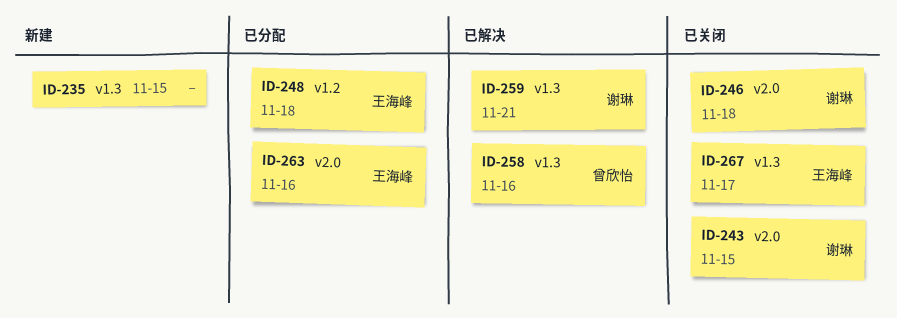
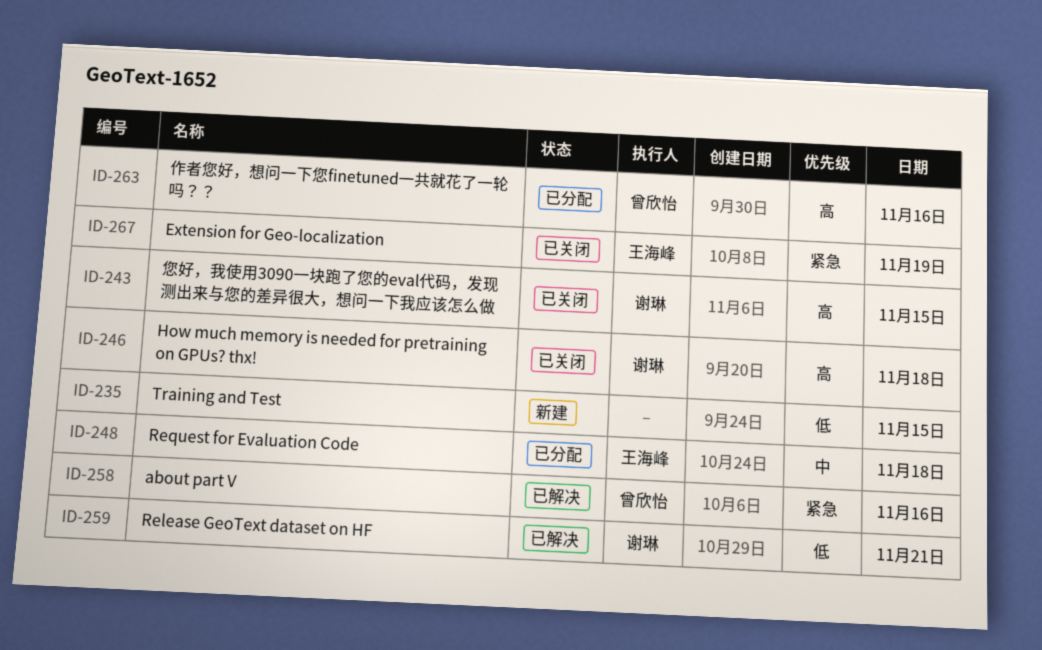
ID-263, owner: 王海峰 -> 曾欣怡
ID-267, day: Nov 17 -> Nov 19

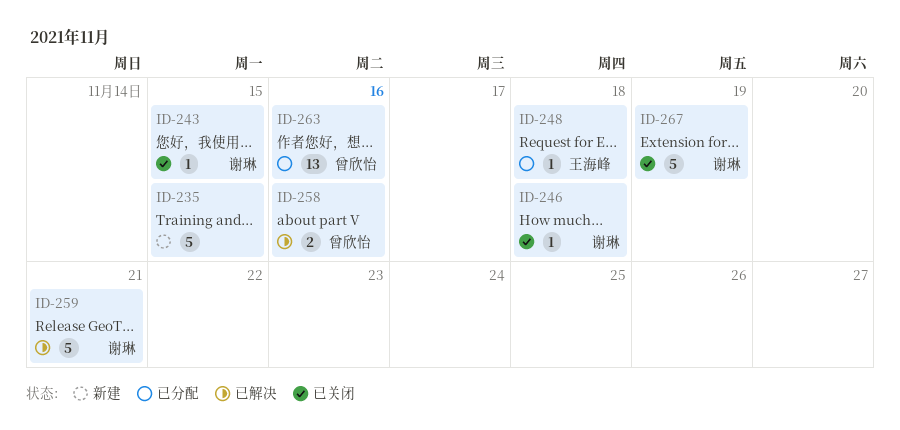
ID-267, owner: 王海峰 -> 谢琳

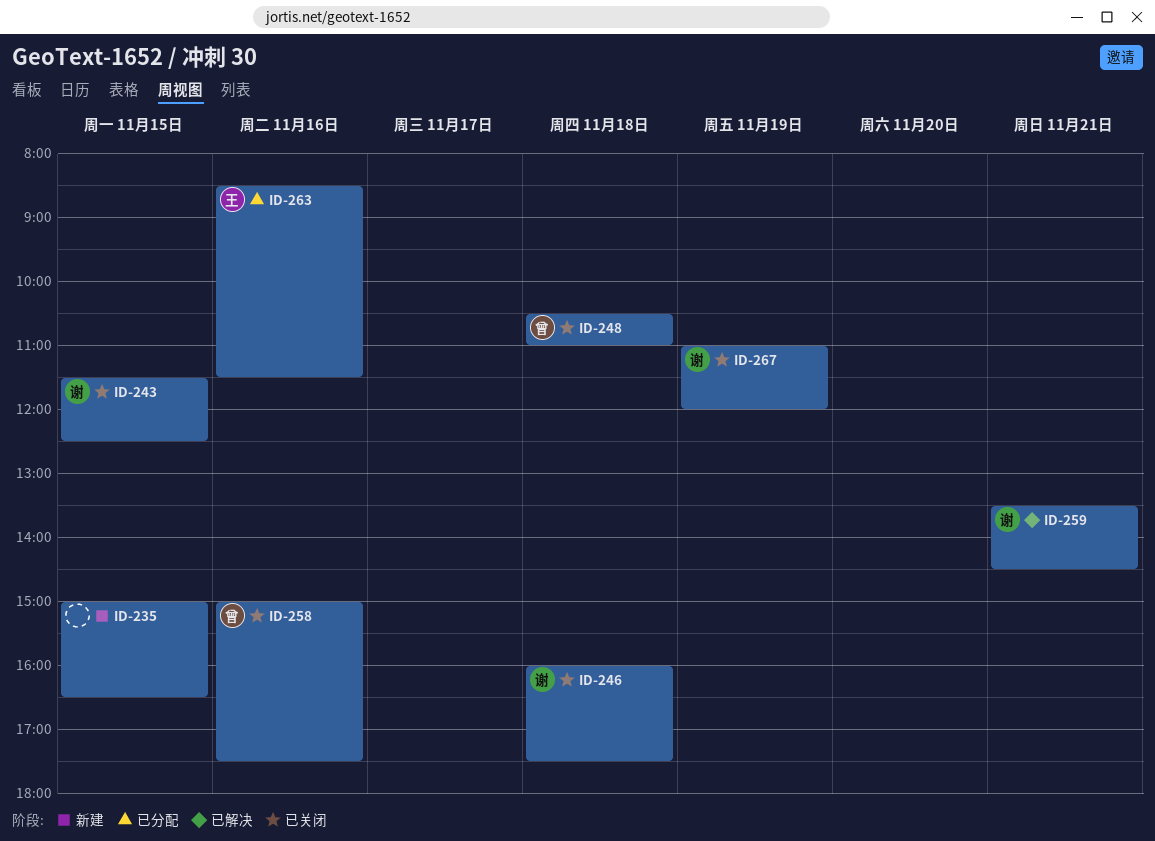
ID-248, status: 已分配 -> 已关闭
ID-248, owner: 王海峰 -> 曾欣怡
ID-258, status: 已解决 -> 已关闭
ID-263, owner: 曾欣怡 -> 王海峰

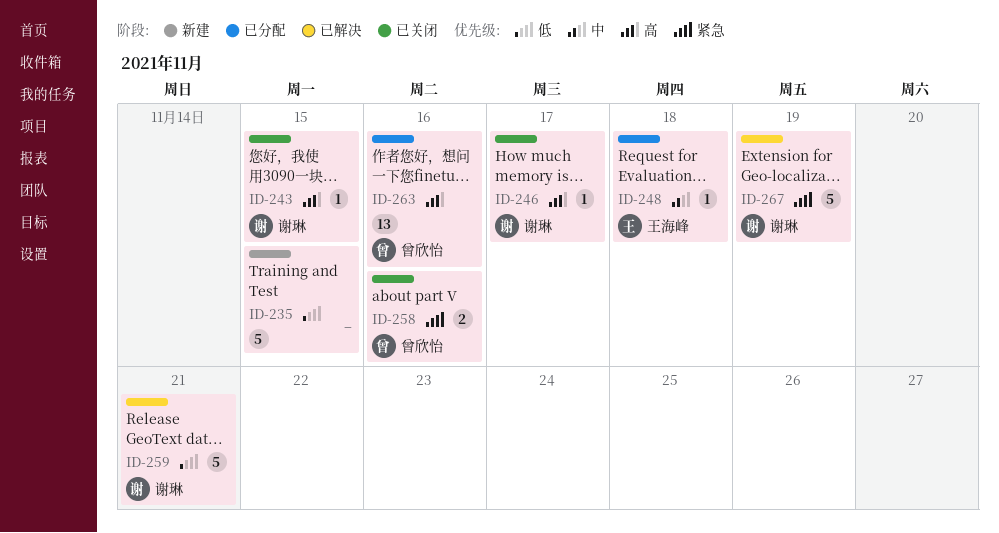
ID-246, day: Nov 18 -> Nov 17
ID-248, status: 已关闭 -> 已分配
ID-248, owner: 曾欣怡 -> 王海峰
ID-263, owner: 王海峰 -> 曾欣怡
ID-267, status: 已关闭 -> 已解决

